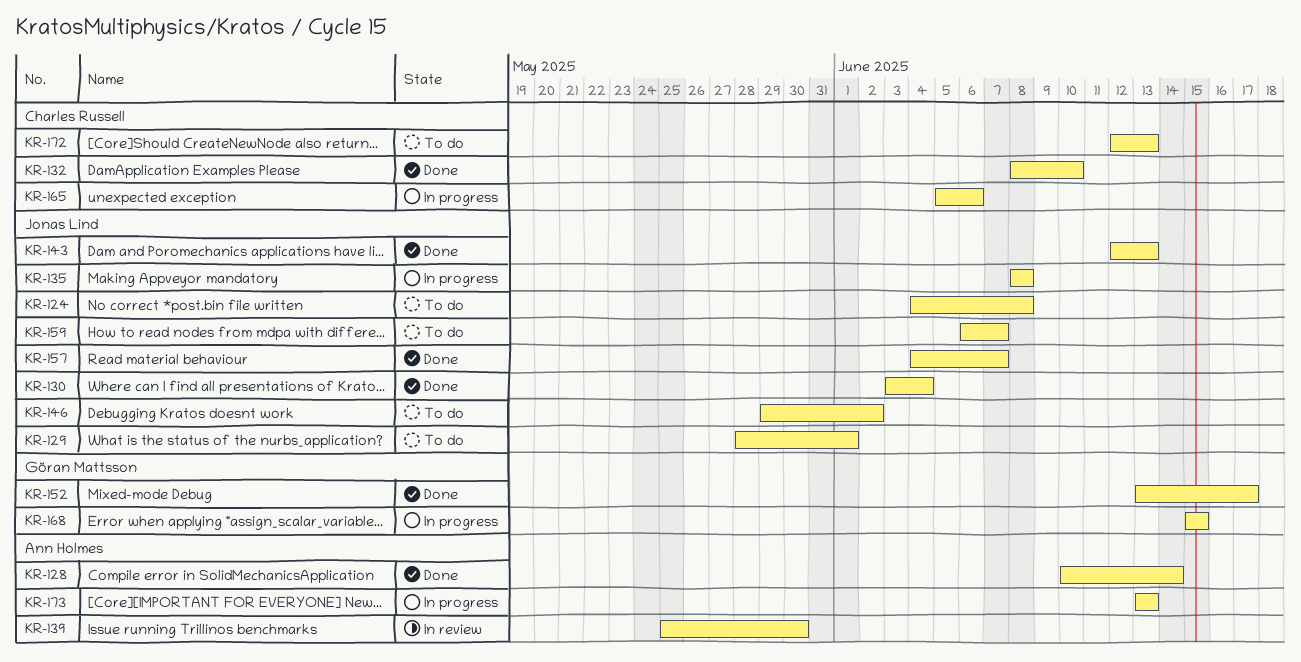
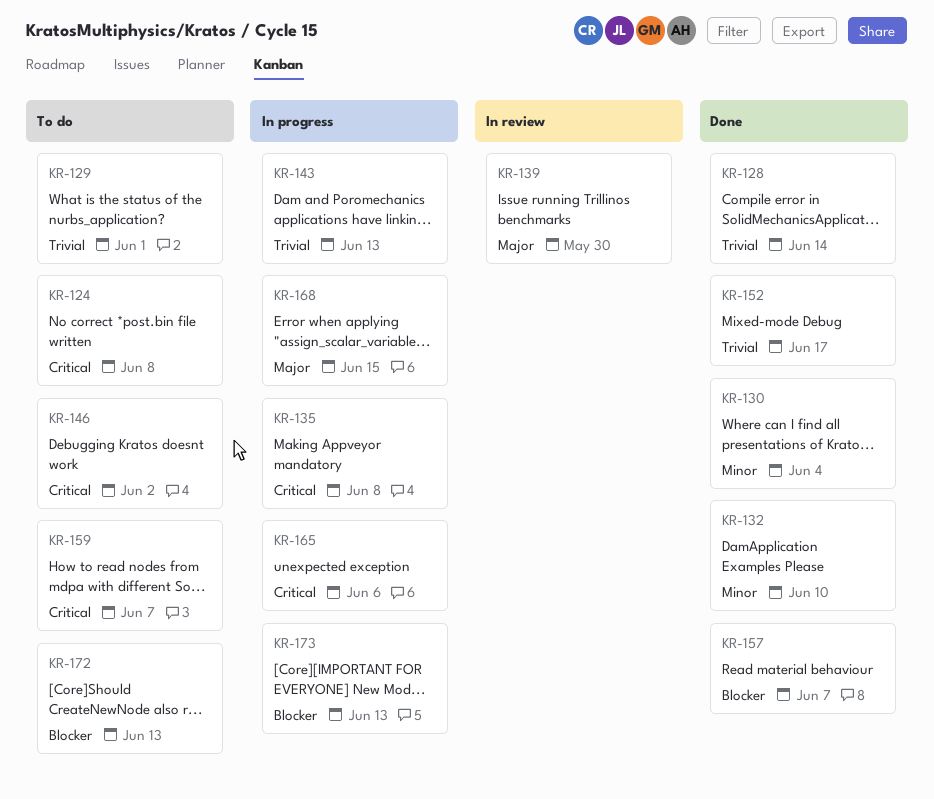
KR-143, status: Done -> In progress

